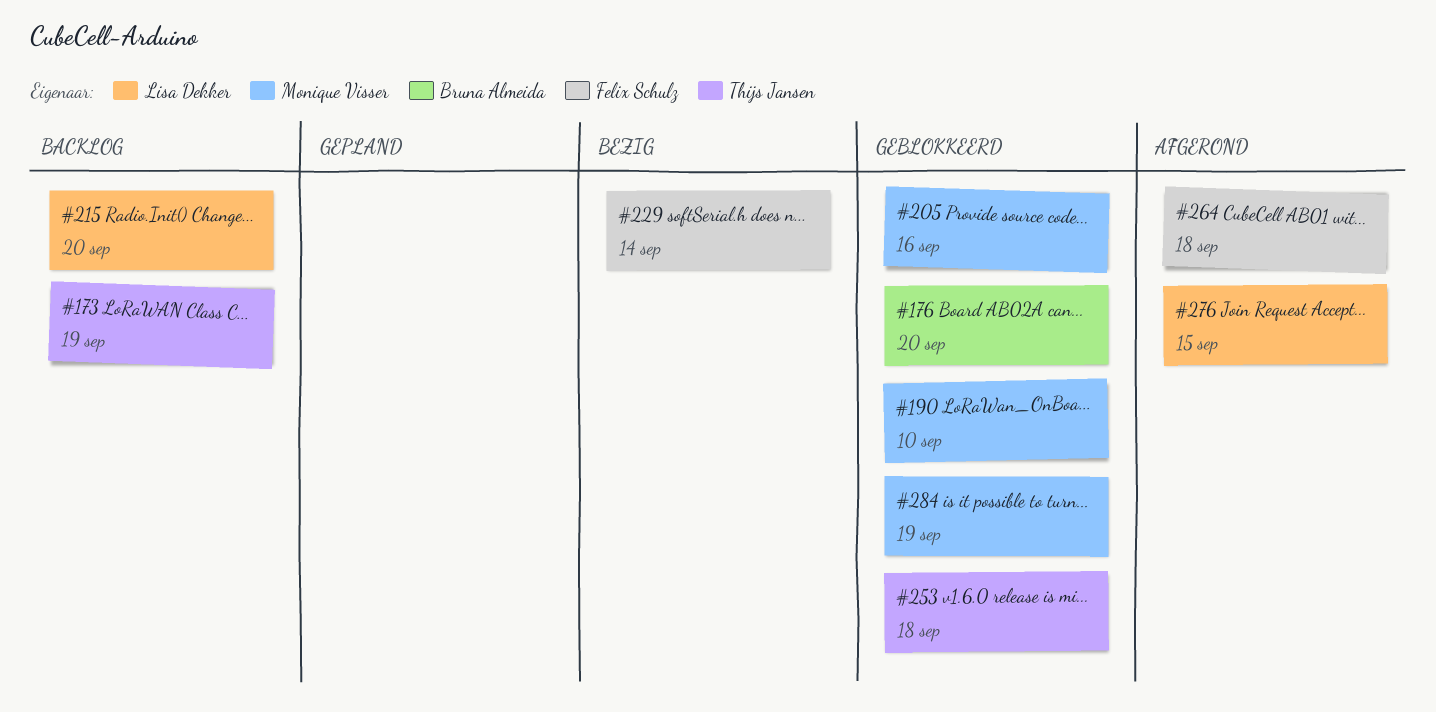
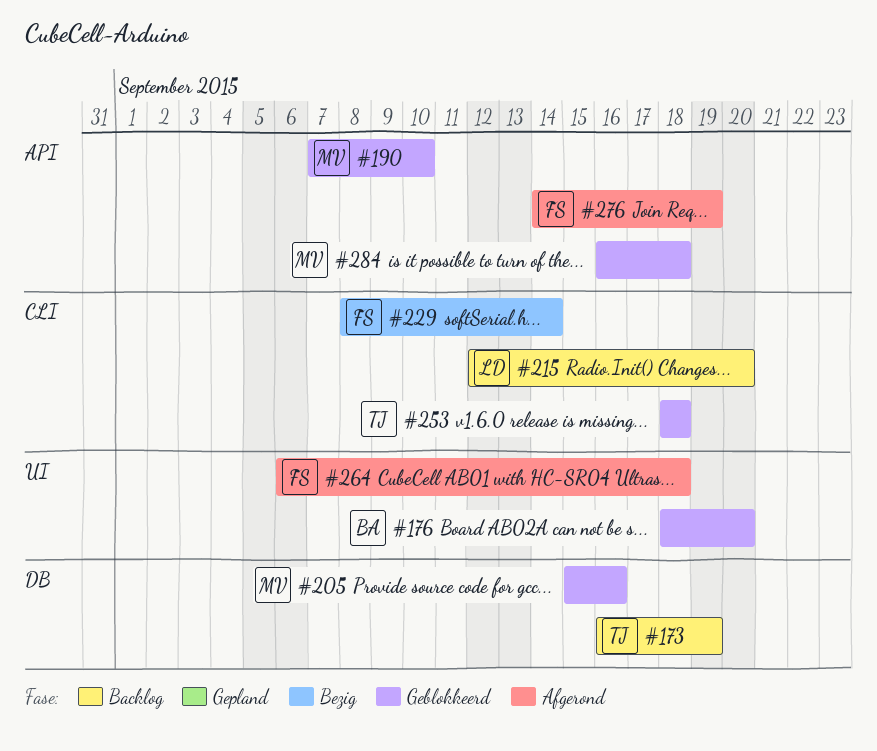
#276, owner: Lisa Dekker -> Felix Schulz
#276, due: Sep 15 -> Sep 19
#284, due: Sep 19 -> Sep 18

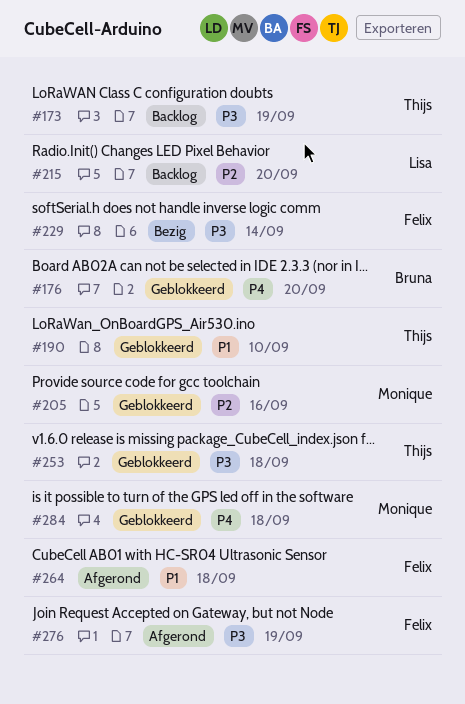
#190, owner: Monique -> Thijs

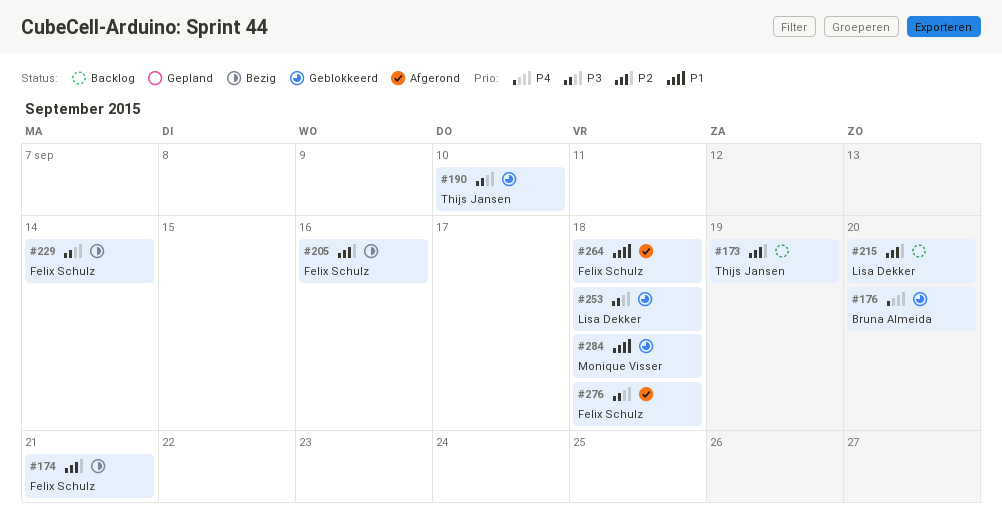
#173, priority: P3 -> P2
#174: none -> present
#190, priority: P1 -> P3
#205, status: Geblokkeerd -> Bezig
#205, owner: Monique Visser -> Felix Schulz
#253, owner: Thijs Jansen -> Lisa Dekker
#276, due: Sep 19 -> Sep 18
#284, priority: P4 -> P1

